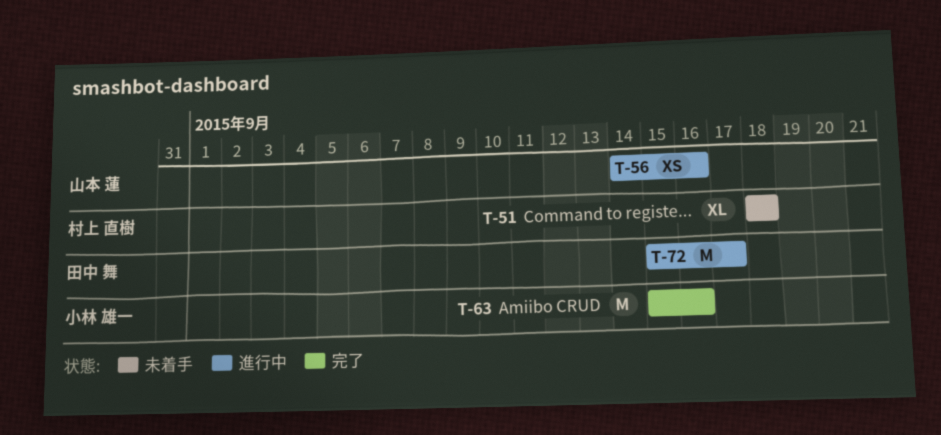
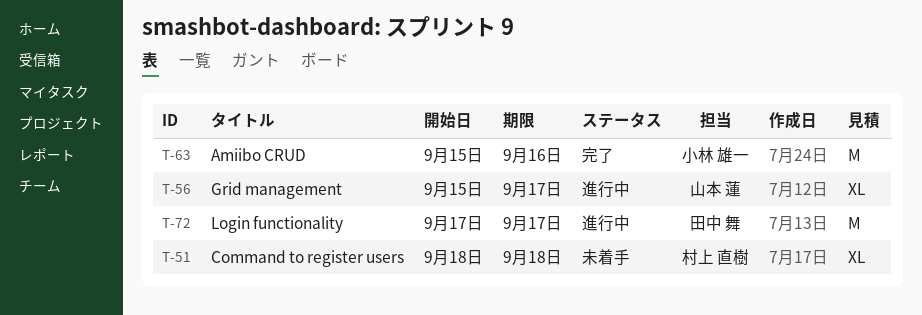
T-56, estimate: XS -> XL
T-56, start: Sep 14 -> Sep 15
T-56, due: Sep 16 -> Sep 17
T-72, start: Sep 15 -> Sep 17

